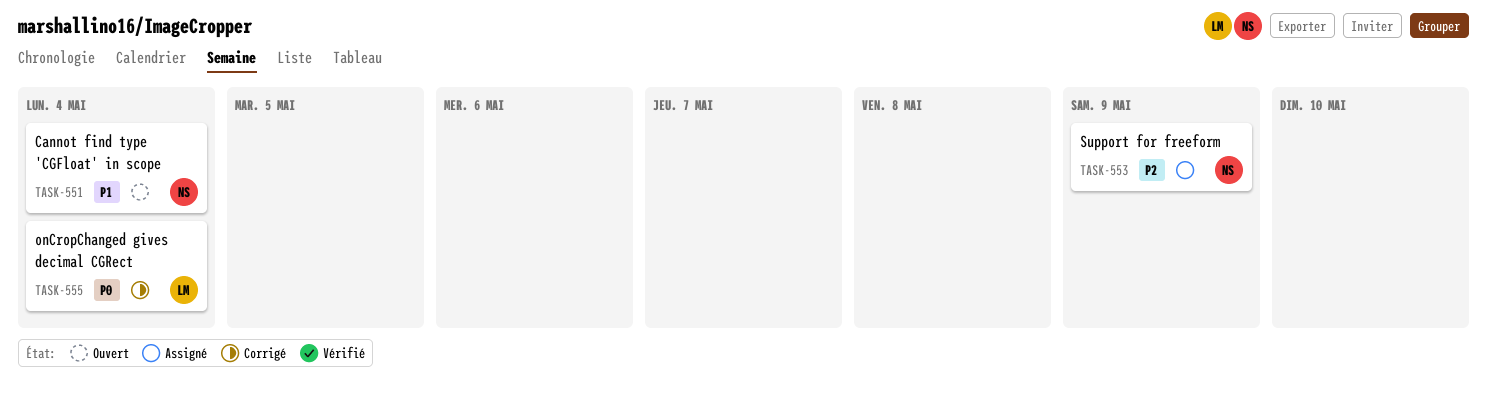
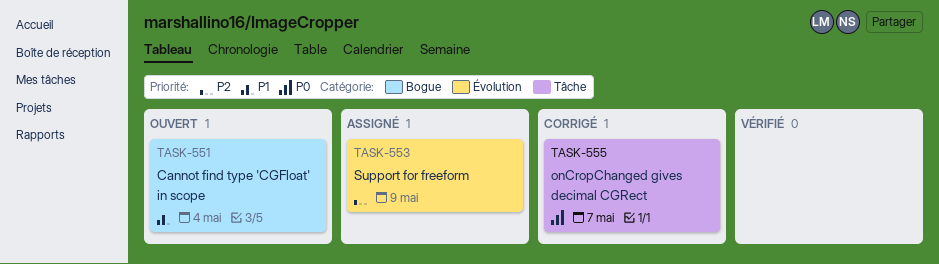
TASK-555, due: May 4 -> May 7

